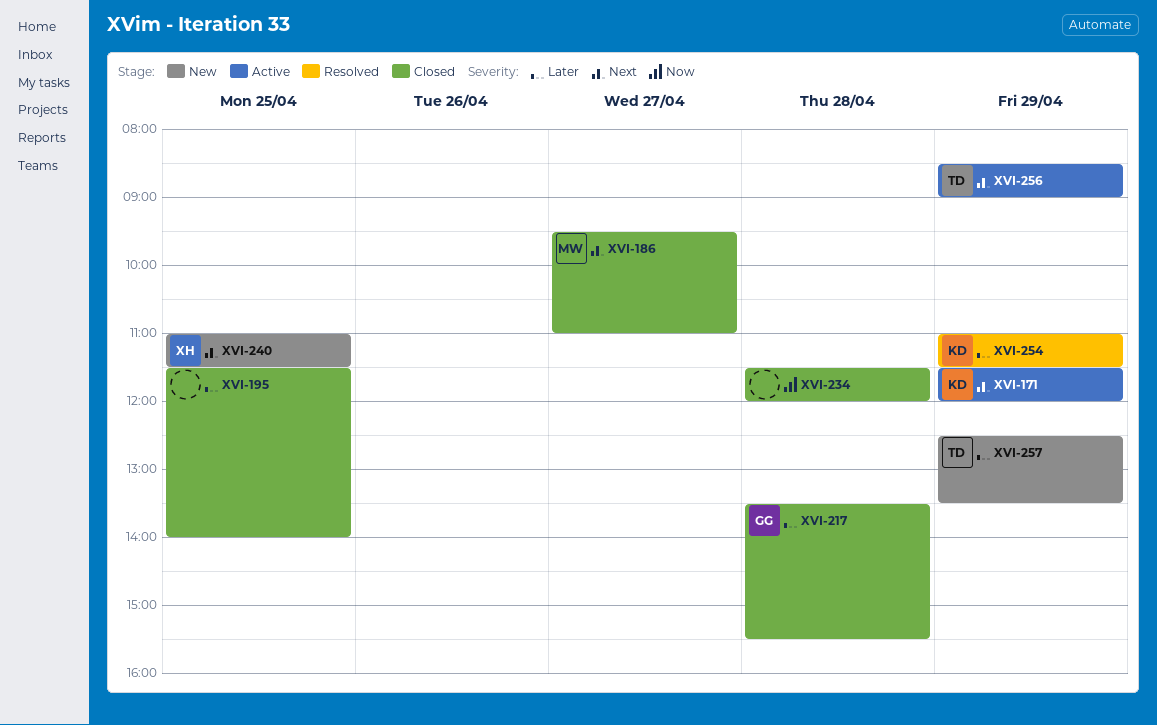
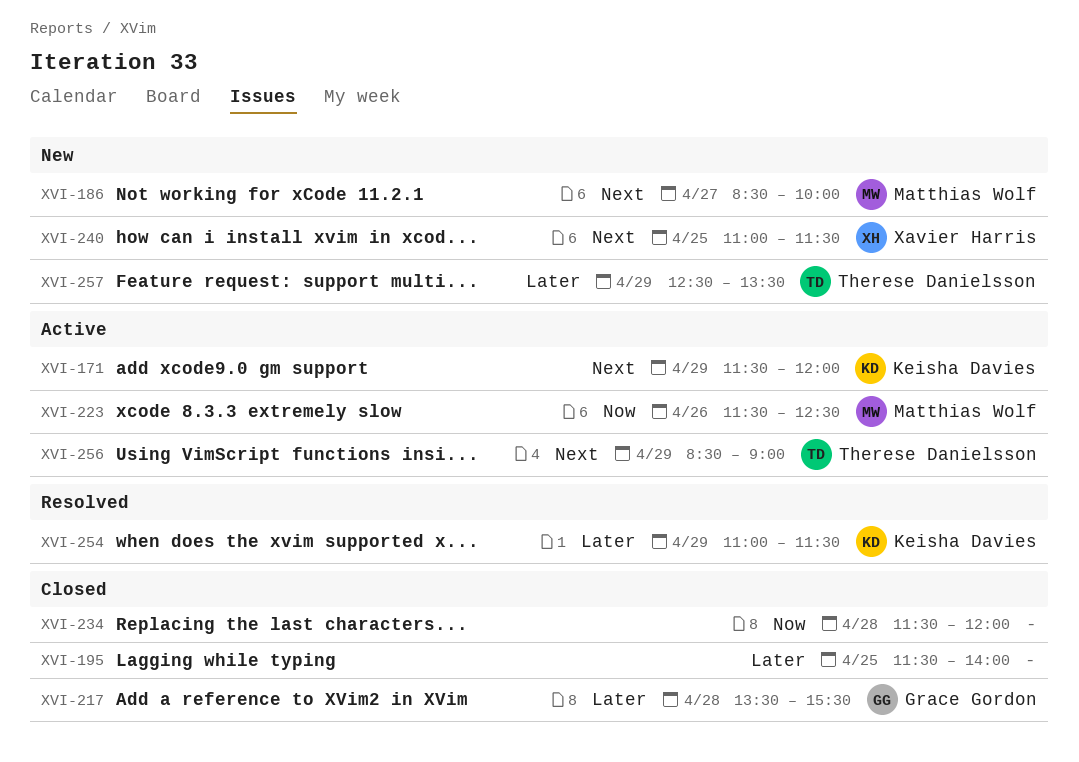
XVI-186, status: Closed -> New
XVI-186, begins: 09:30 -> 08:30
XVI-186, ends: 11:00 -> 10:00
XVI-223: none -> present

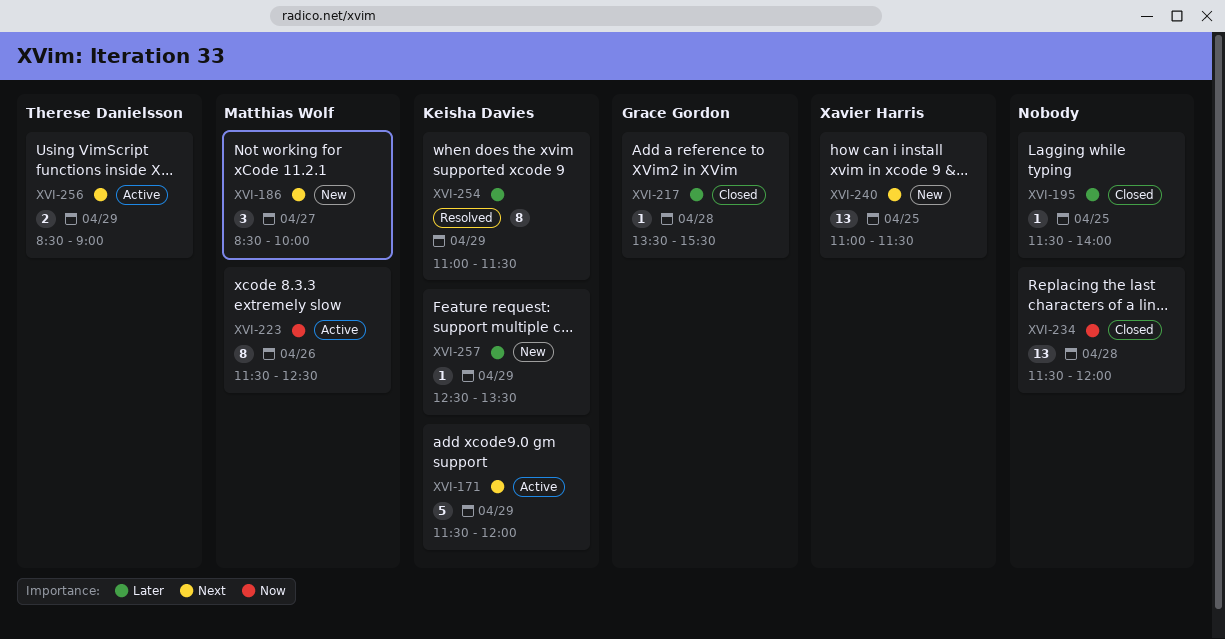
XVI-257, owner: Therese Danielsson -> Keisha Davies

